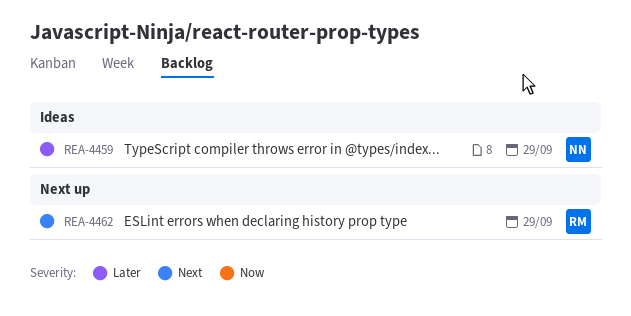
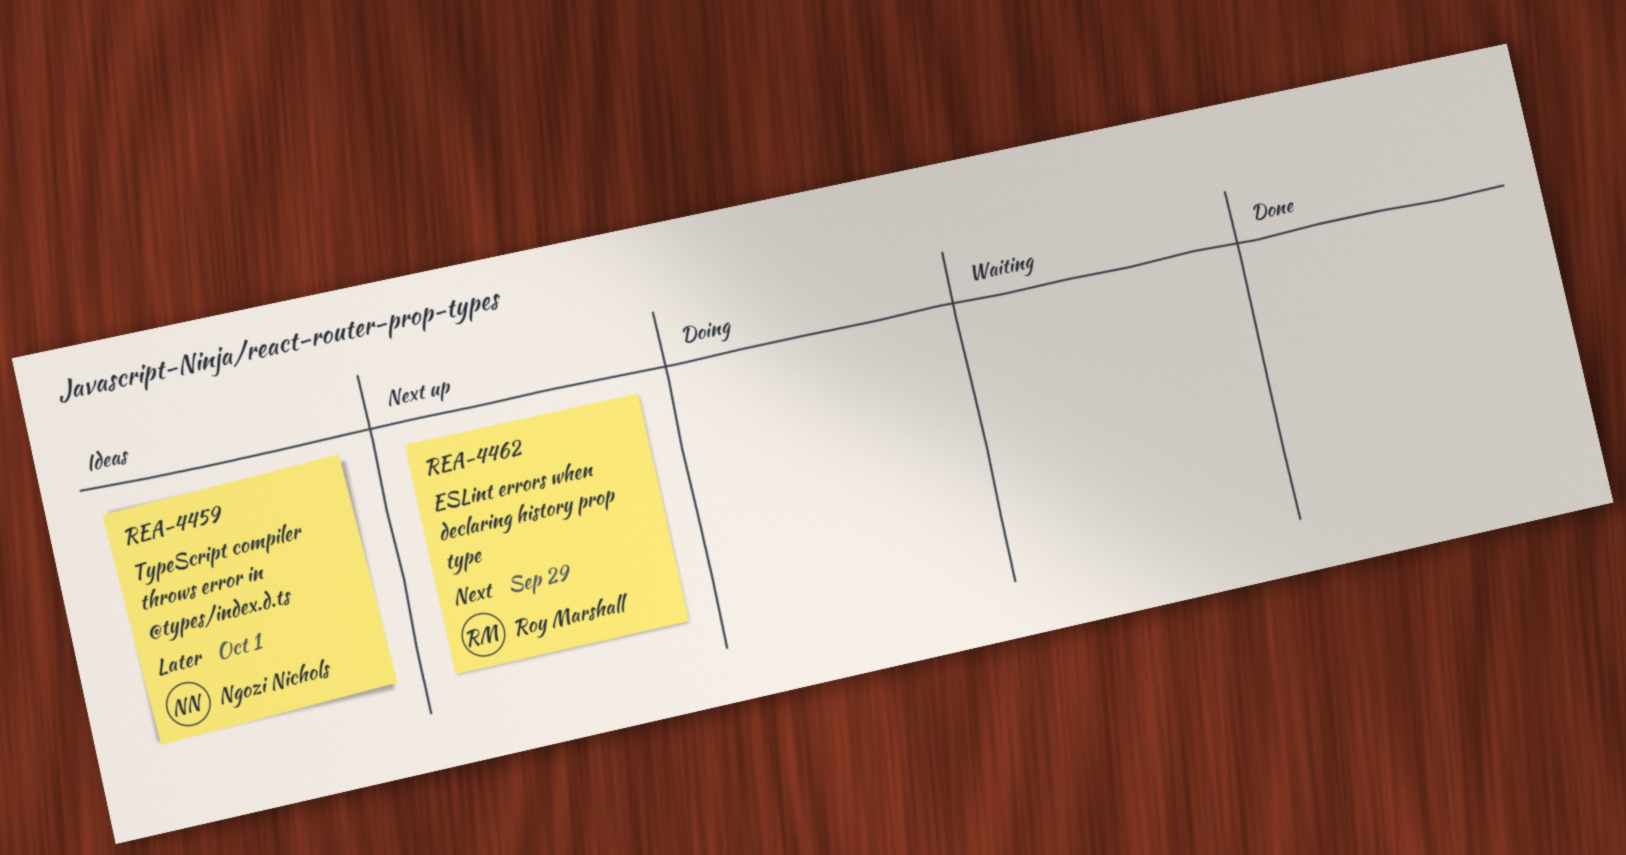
REA-4459, due: Sep 29 -> Oct 1

